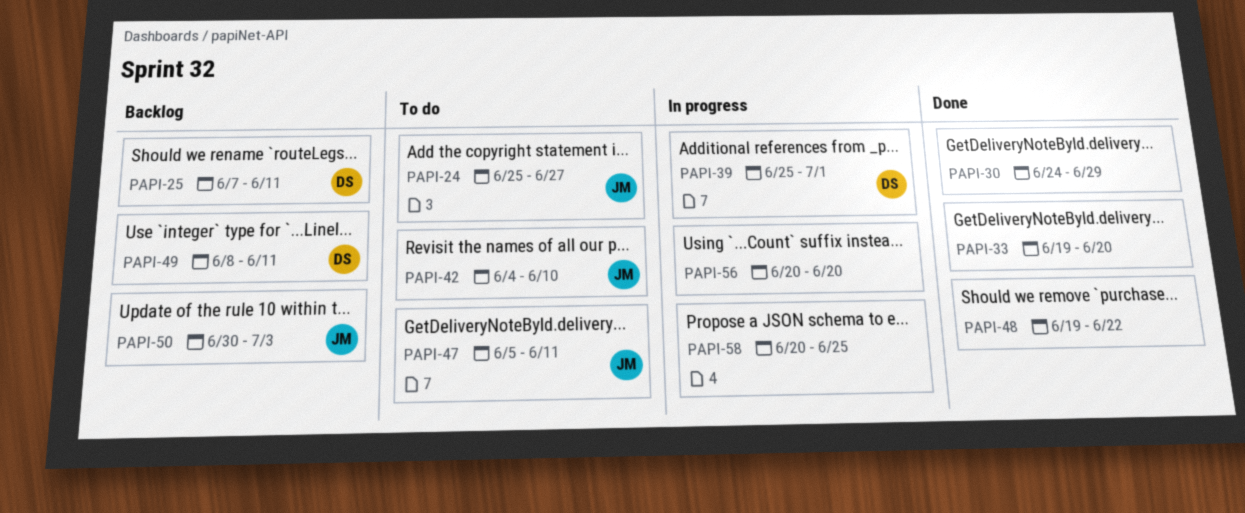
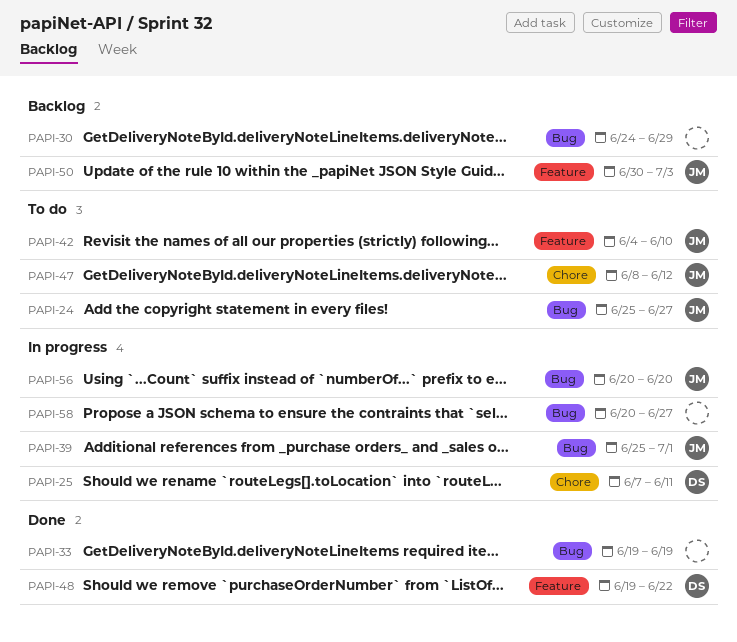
PAPI-25, status: Backlog -> In progress
PAPI-30, status: Done -> Backlog
PAPI-33, due: Jun 20 -> Jun 19
PAPI-39, owner: DS -> JM
PAPI-47, start: Jun 5 -> Jun 8
PAPI-47, due: Jun 11 -> Jun 12
PAPI-48, owner: none -> DS
PAPI-49: present -> none
PAPI-56, owner: none -> JM
PAPI-58, due: Jun 25 -> Jun 27

